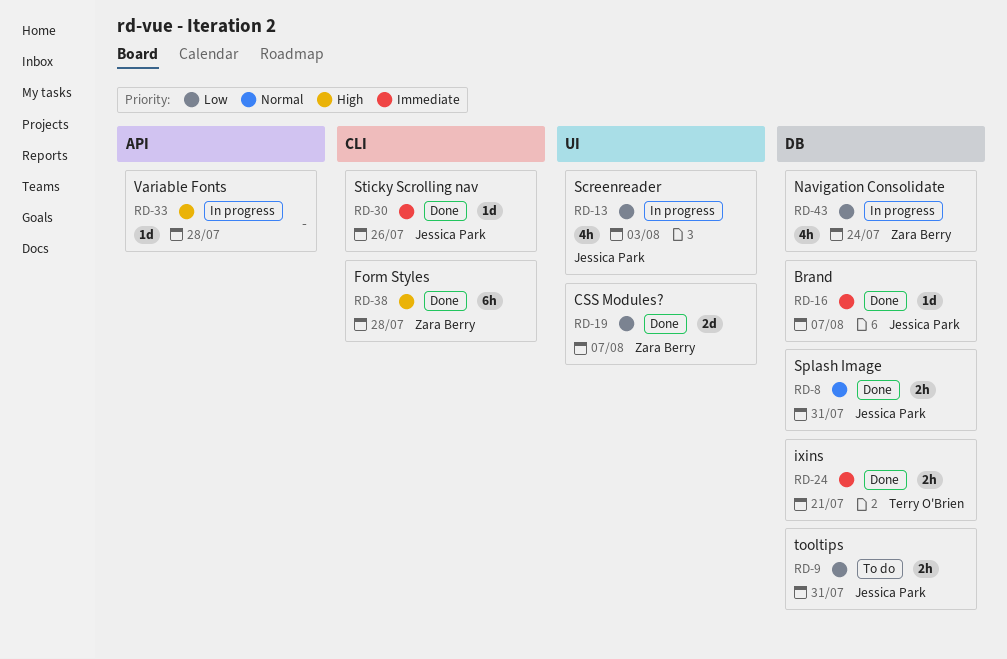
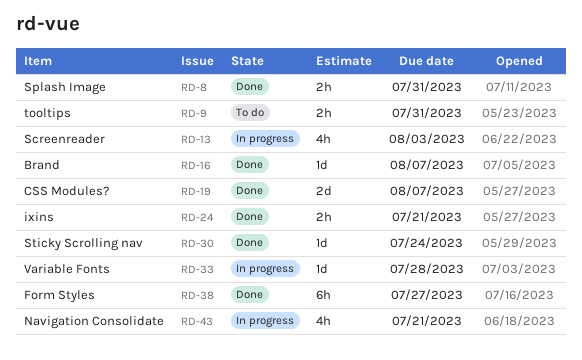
RD-30, due: Jul 26 -> Jul 24
RD-38, due: Jul 28 -> Jul 27
RD-43, due: Jul 24 -> Jul 21

